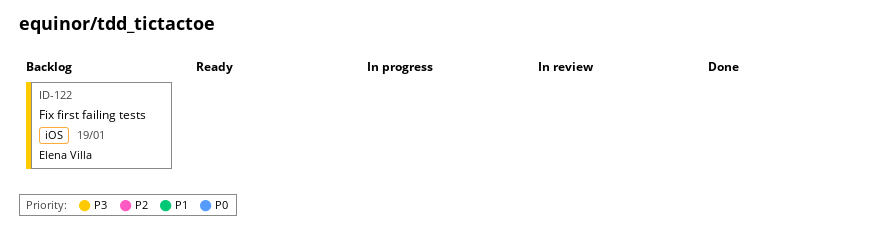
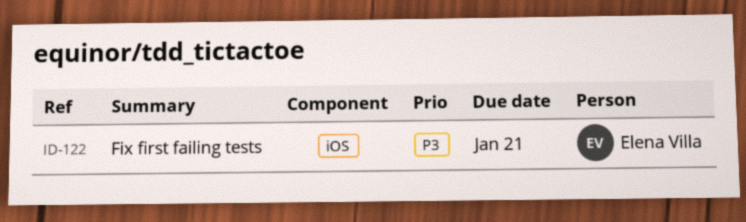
ID-122, due: Jan 19 -> Jan 21

